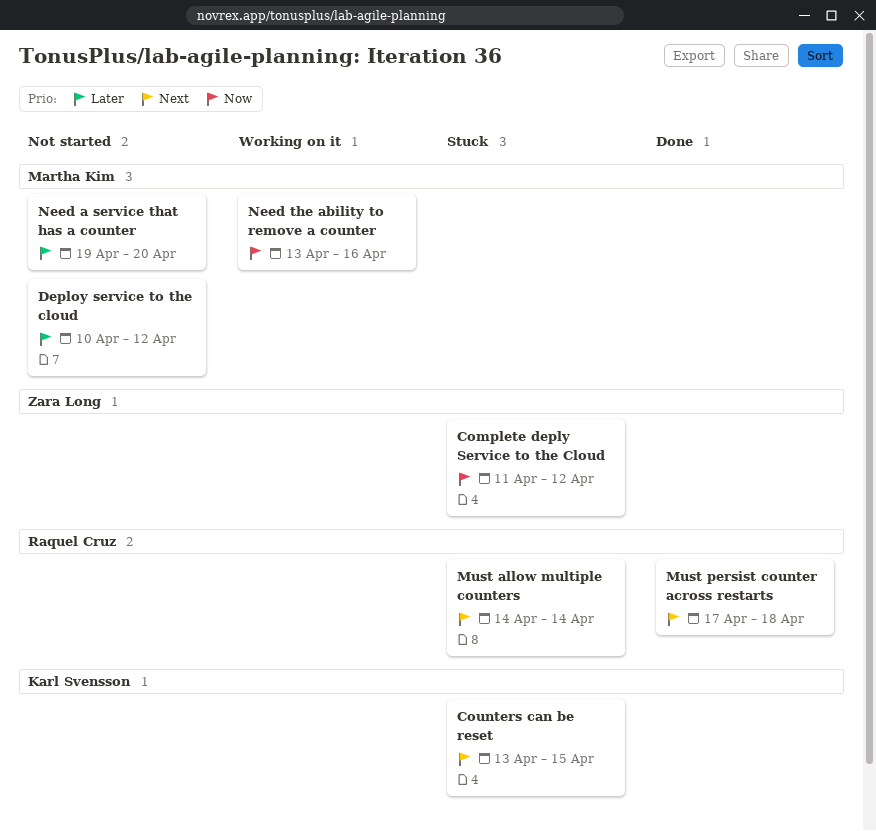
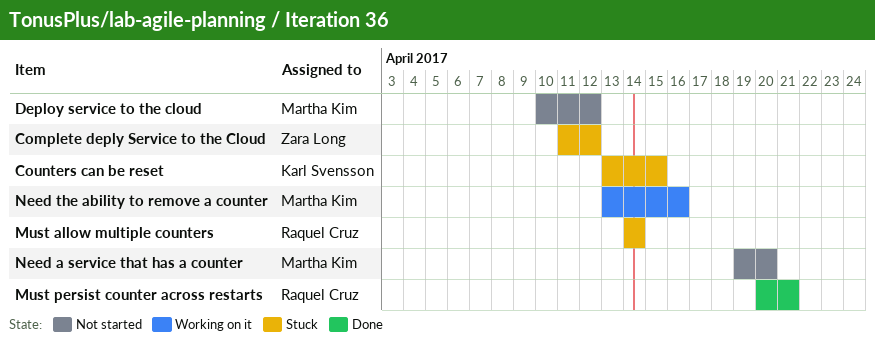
Must persist counter across restarts, start: Apr 17 -> Apr 20
Must persist counter across restarts, due: Apr 18 -> Apr 21

